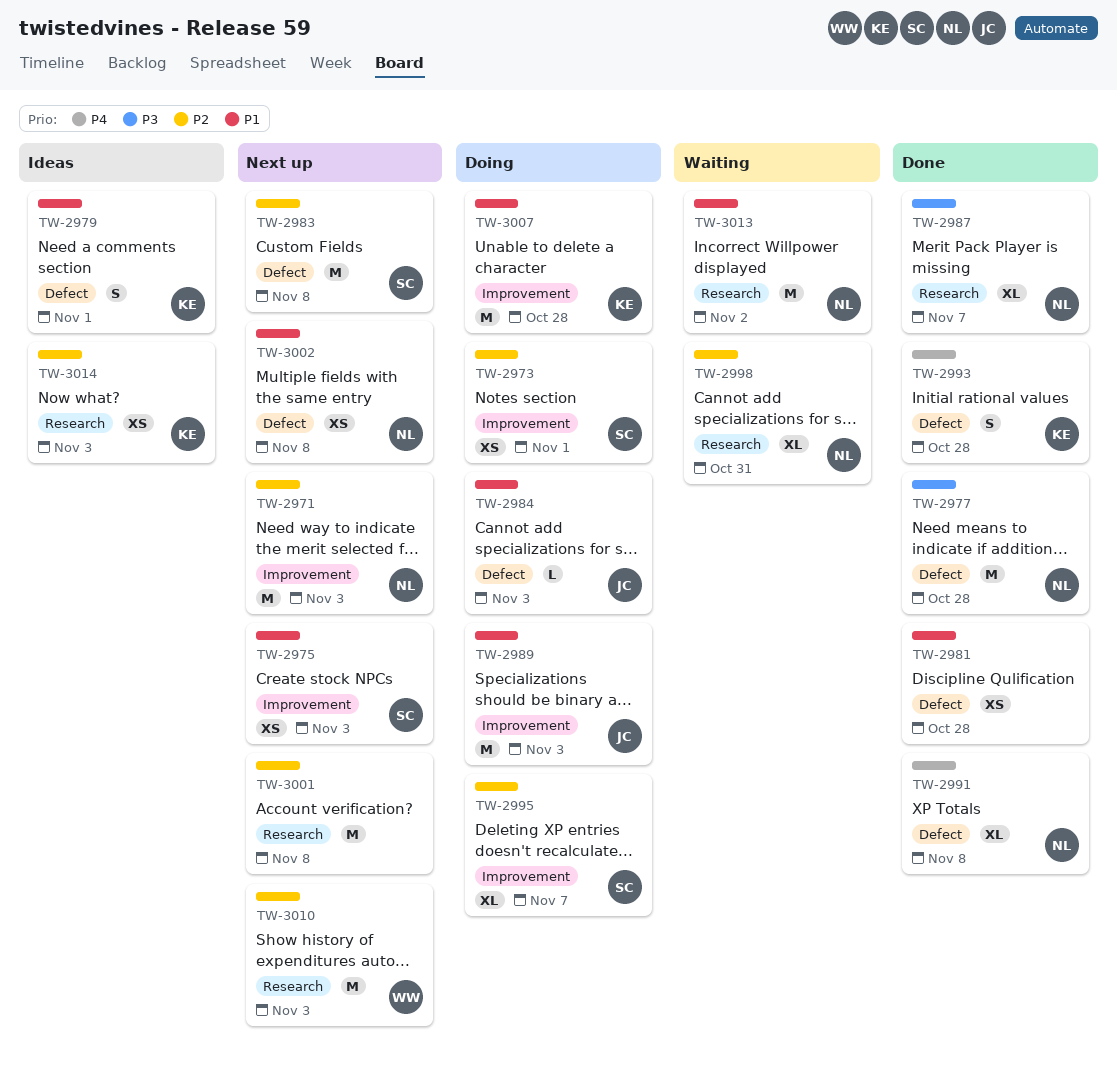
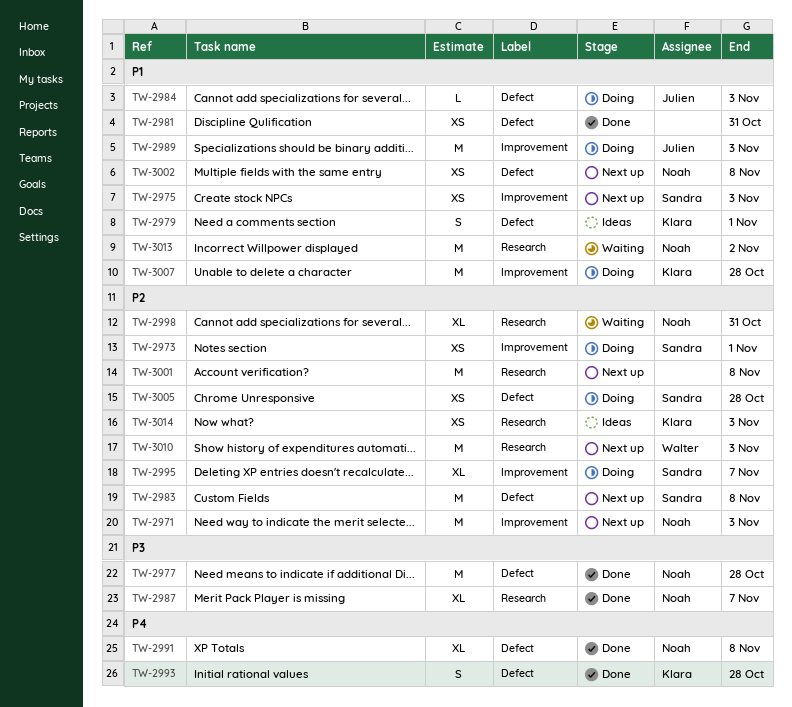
TW-2981, due: Oct 28 -> Oct 31
TW-3005: none -> present

